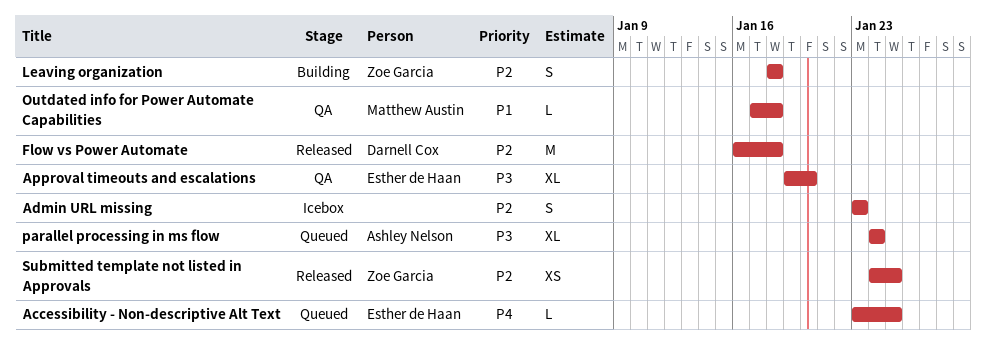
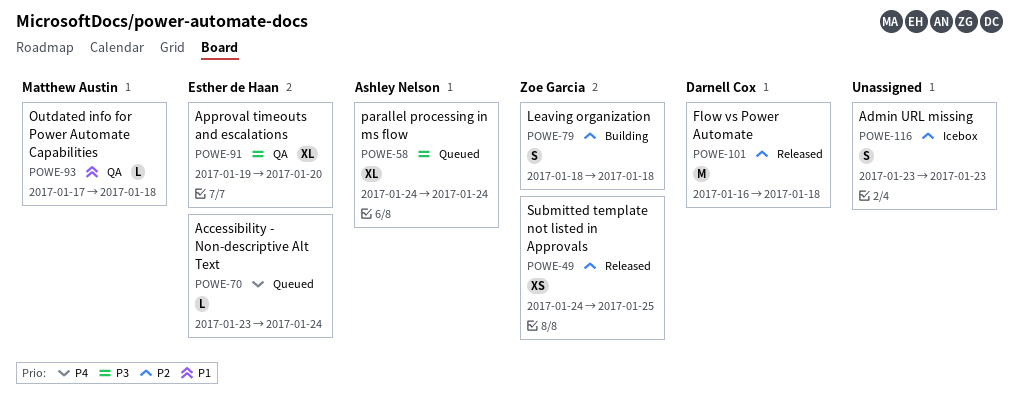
Accessibility - Non-descriptive Alt Text, due: Jan 25 -> Jan 24

